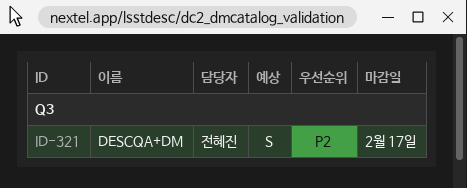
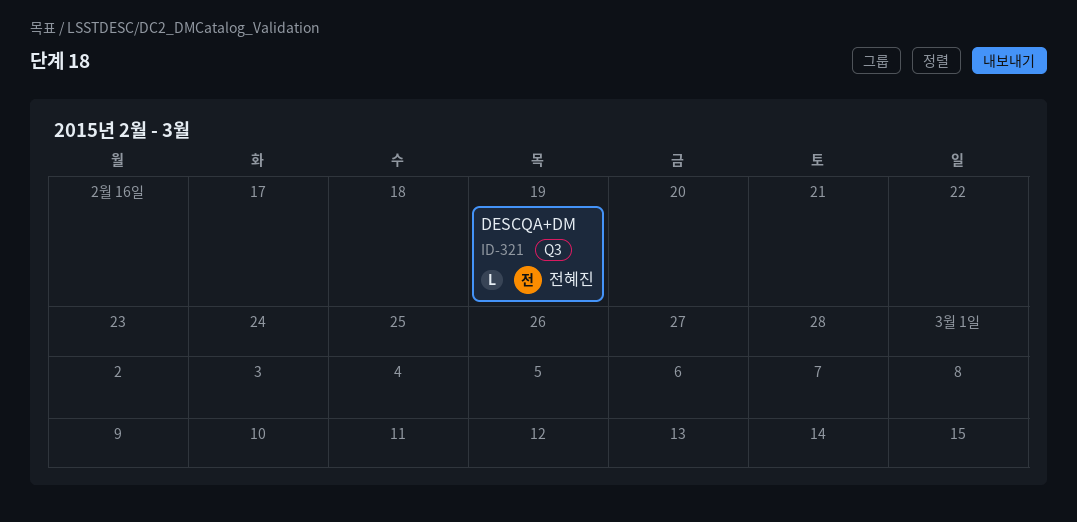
ID-321, estimate: S -> L
ID-321, due: Feb 17 -> Feb 19

